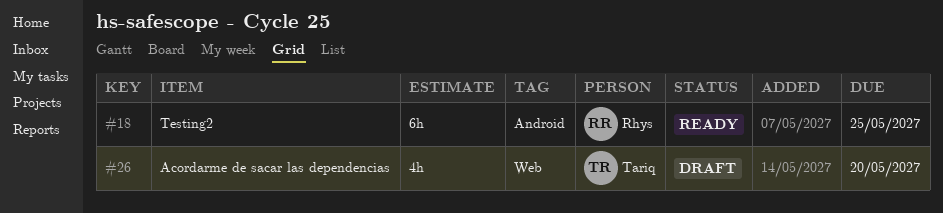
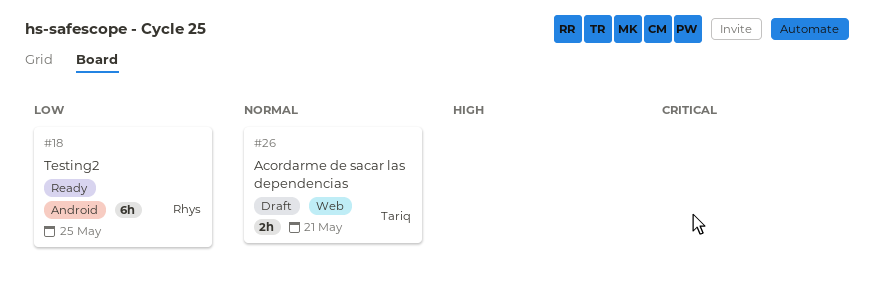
#26, estimate: 4h -> 2h
#26, due: May 20 -> May 21

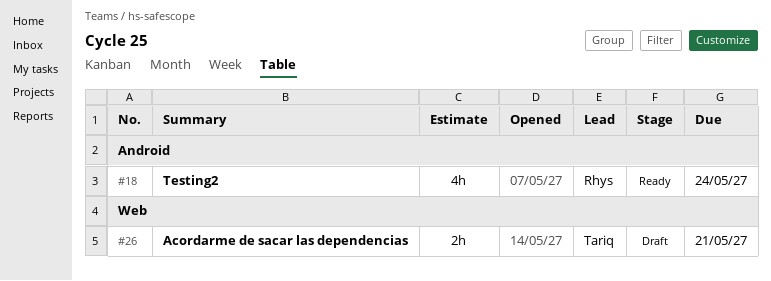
#18, estimate: 6h -> 4h
#18, due: May 25 -> May 24

